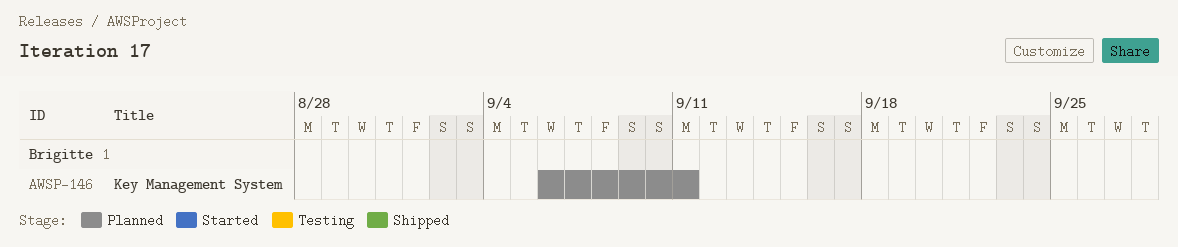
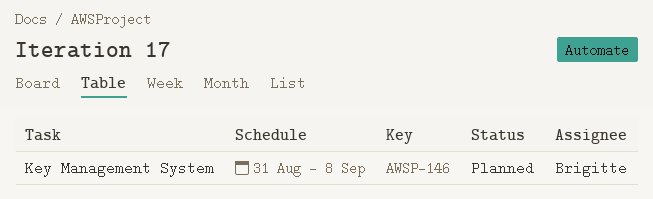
AWSP-146, start: Sep 6 -> Aug 31
AWSP-146, due: Sep 11 -> Sep 8

